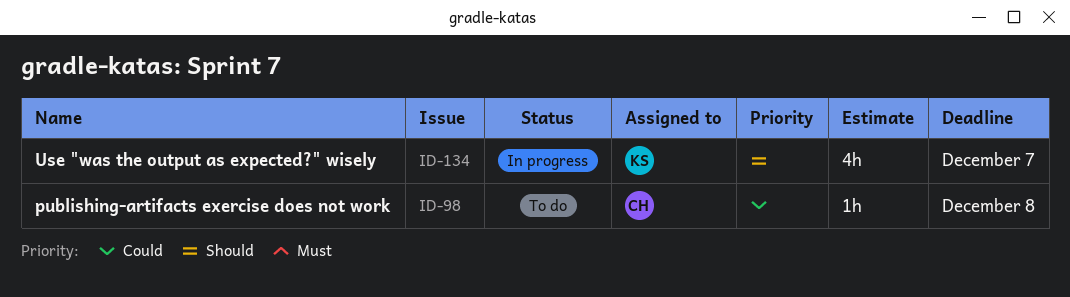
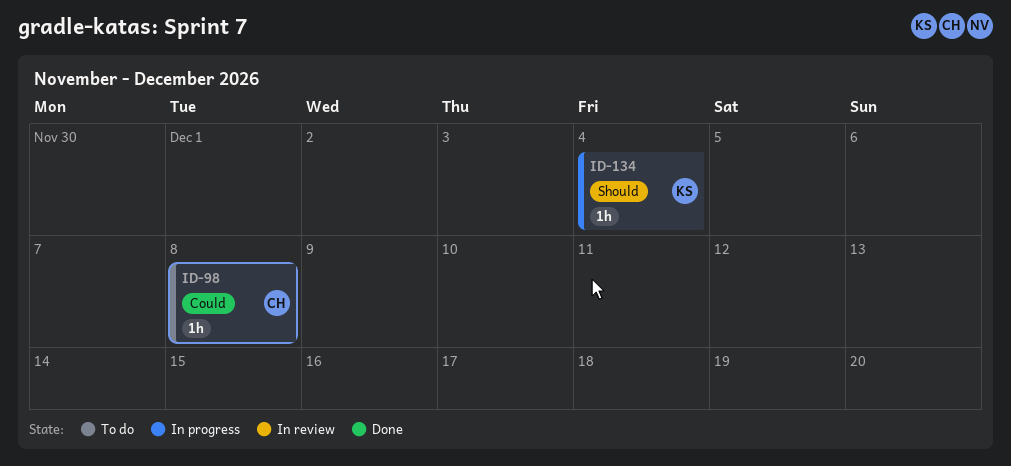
ID-134, estimate: 4h -> 1h
ID-134, due: Dec 7 -> Dec 4

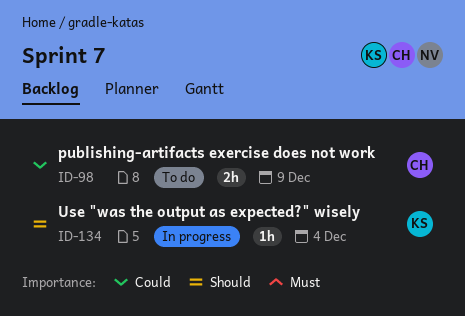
ID-98, estimate: 1h -> 2h
ID-98, due: Dec 8 -> Dec 9

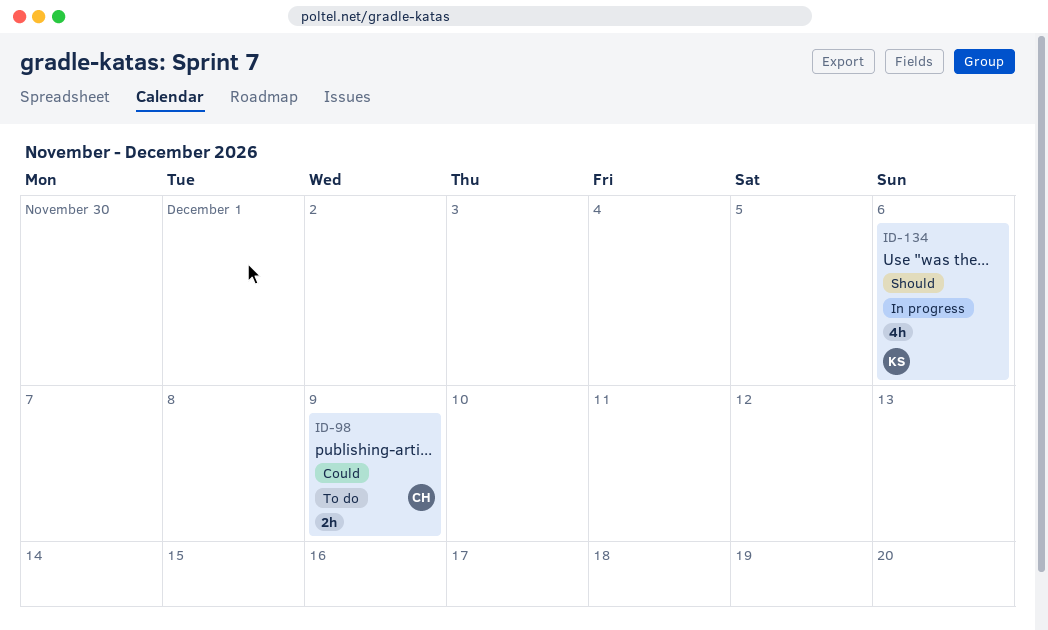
ID-134, estimate: 1h -> 4h
ID-134, due: Dec 4 -> Dec 6

